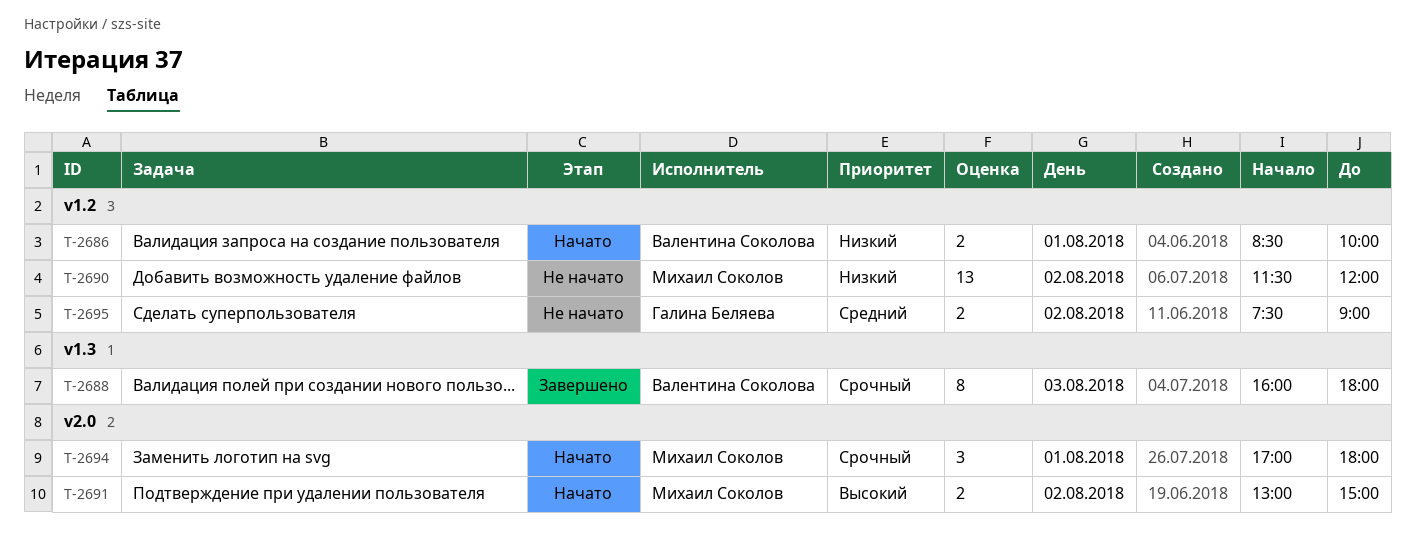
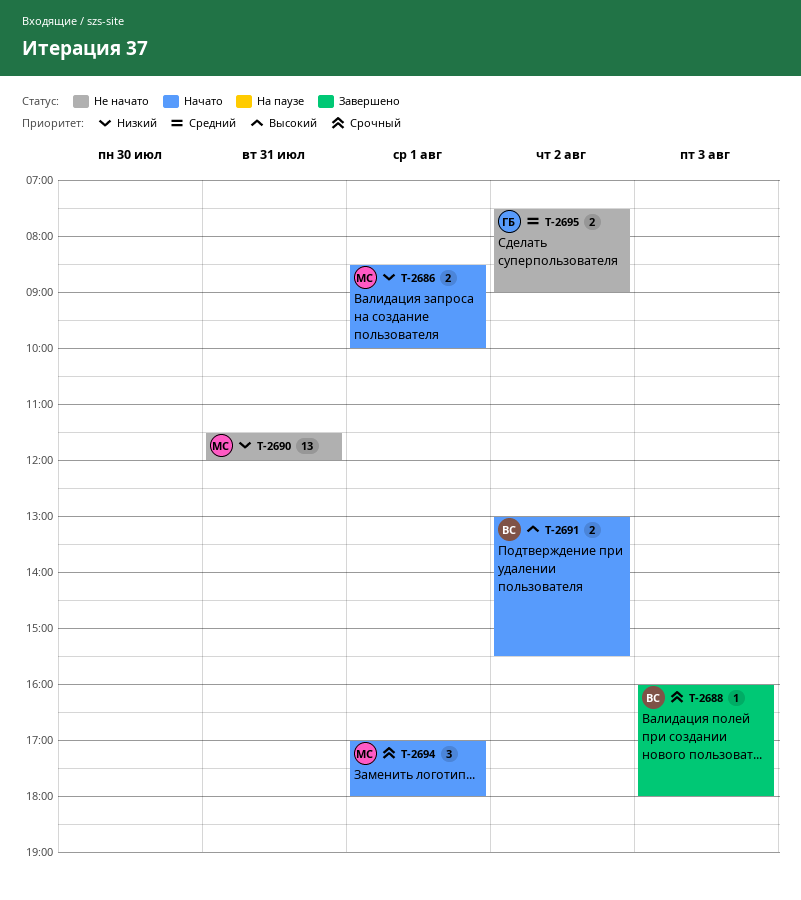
T-2686, owner: Валентина Соколова -> Михаил Соколов
T-2688, estimate: 8 -> 1
T-2690, day: Aug 2 -> Jul 31
T-2691, owner: Михаил Соколов -> Валентина Соколова
T-2691, ends: 15:00 -> 15:30

